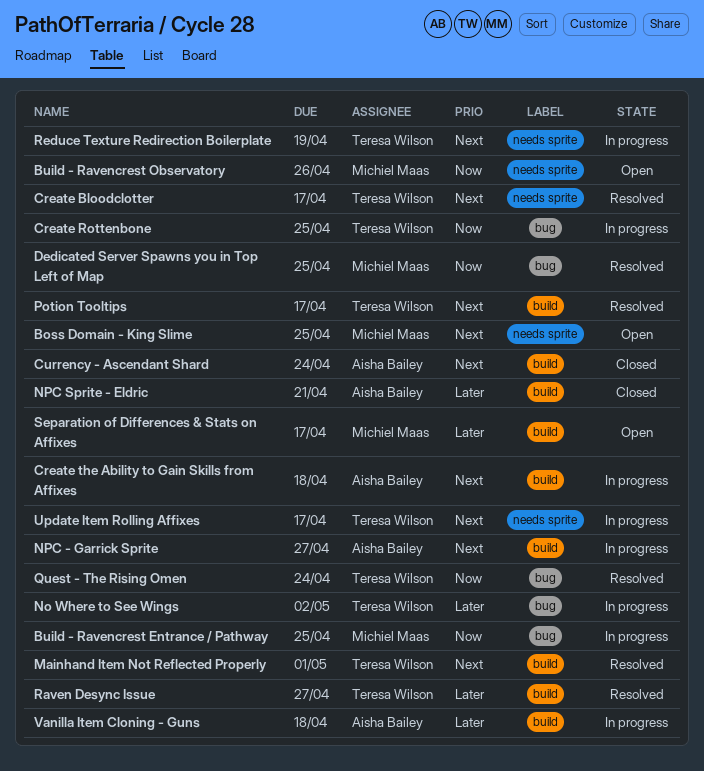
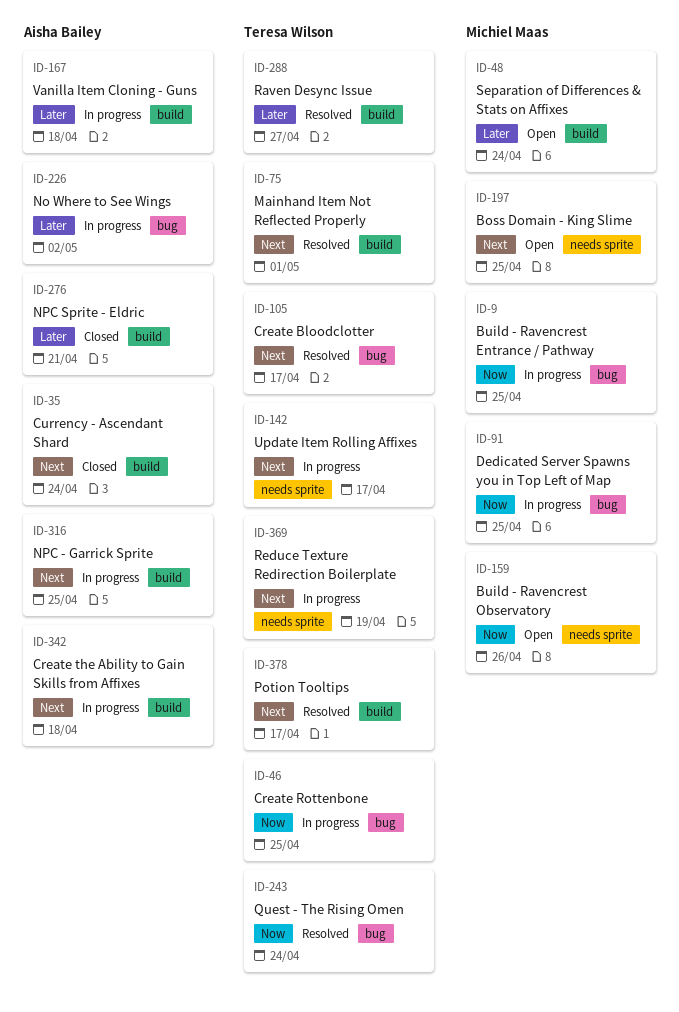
Create Bloodclotter, label: needs sprite -> bug
Dedicated Server Spawns you in Top Left of Map, status: Resolved -> In progress
No Where to See Wings, owner: Teresa Wilson -> Aisha Bailey
NPC - Garrick Sprite, due: Apr 27 -> Apr 25
Separation of Differences & Stats on Affixes, due: Apr 17 -> Apr 24

